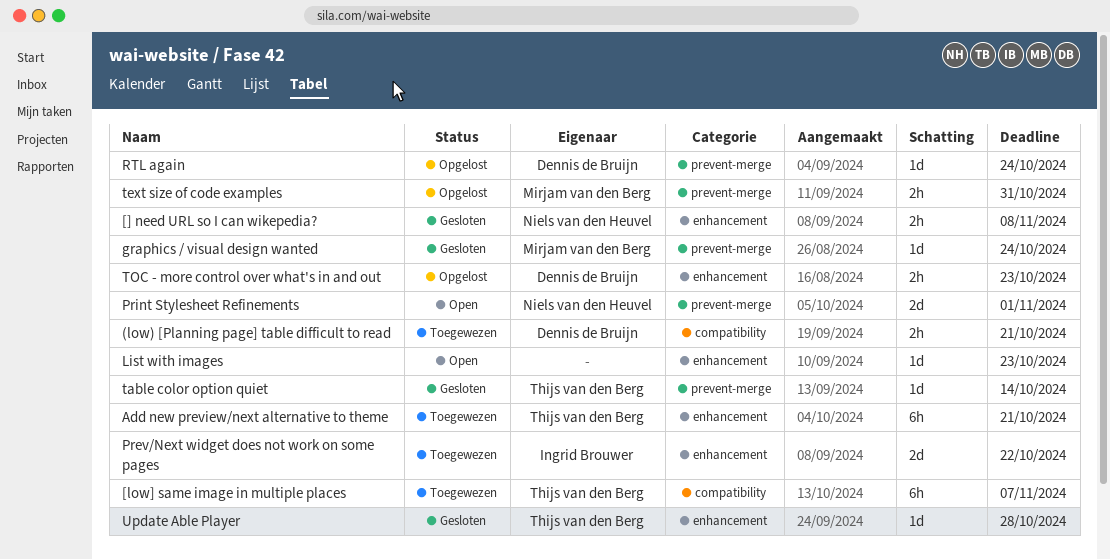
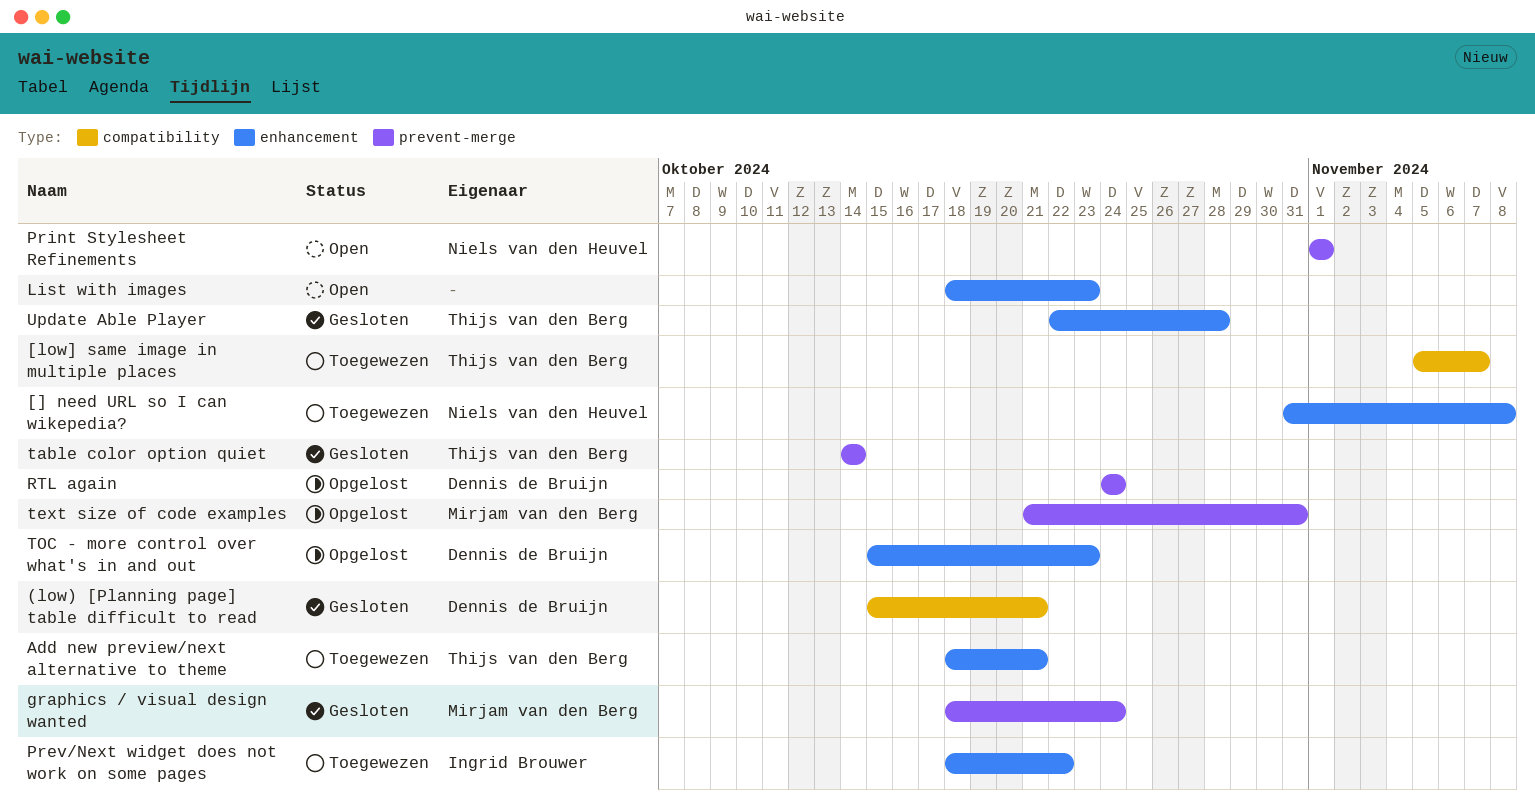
(low) [Planning page] table difficult to read, status: Toegewezen -> Gesloten
[] need URL so I can wikepedia?, status: Gesloten -> Toegewezen

